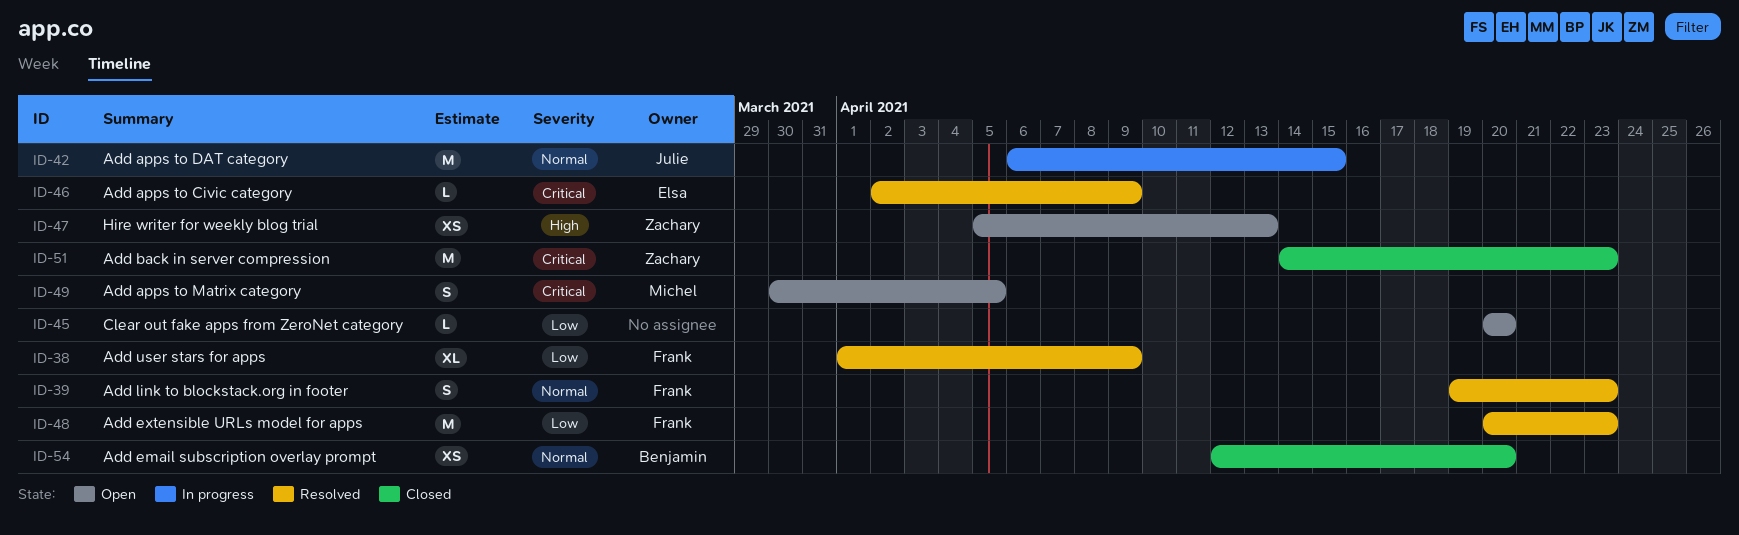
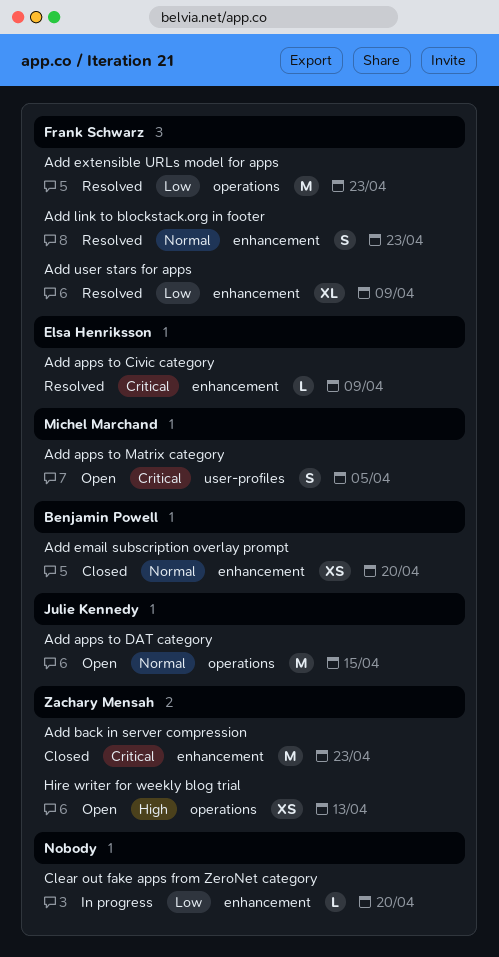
Add apps to DAT category, status: In progress -> Open
Clear out fake apps from ZeroNet category, status: Open -> In progress

